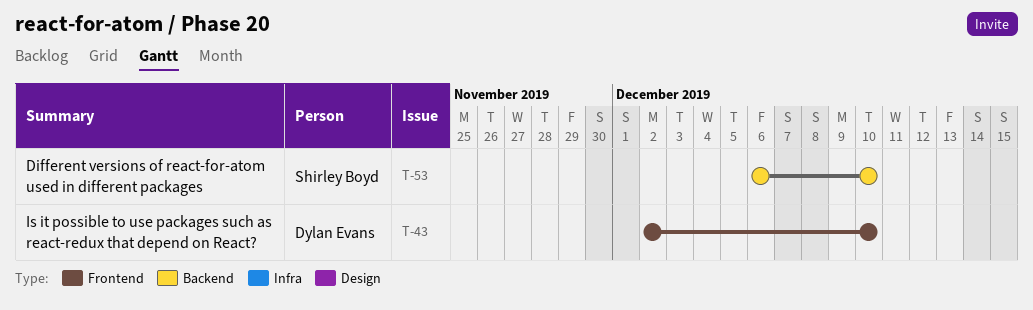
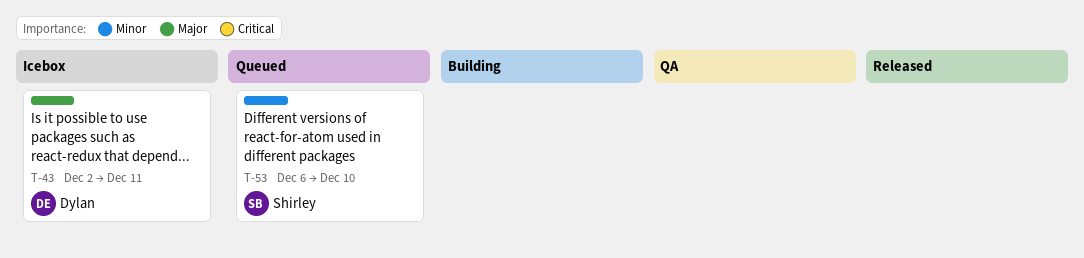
T-43, due: Dec 10 -> Dec 11

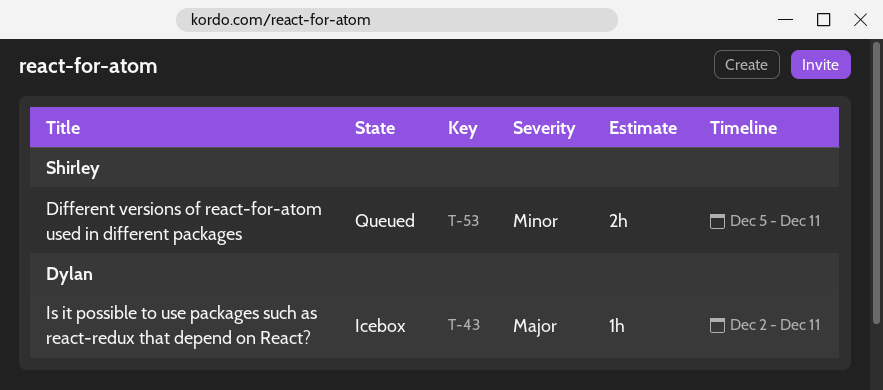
T-53, start: Dec 6 -> Dec 5
T-53, due: Dec 10 -> Dec 11

